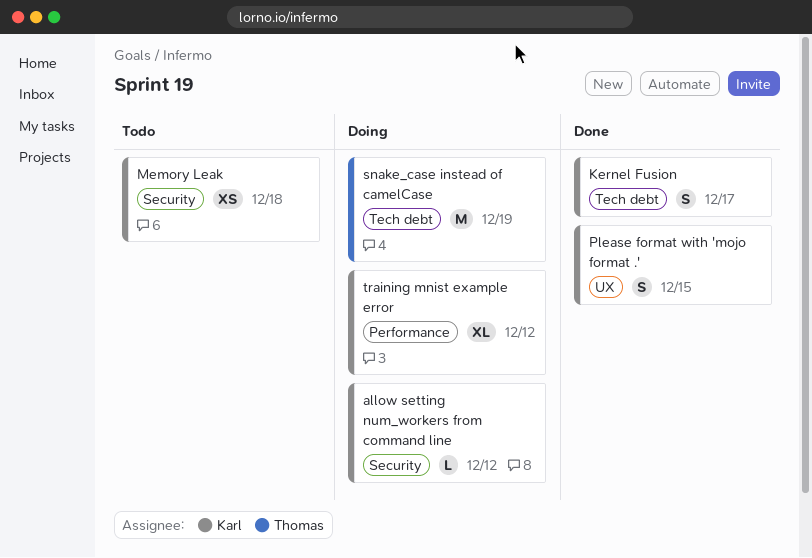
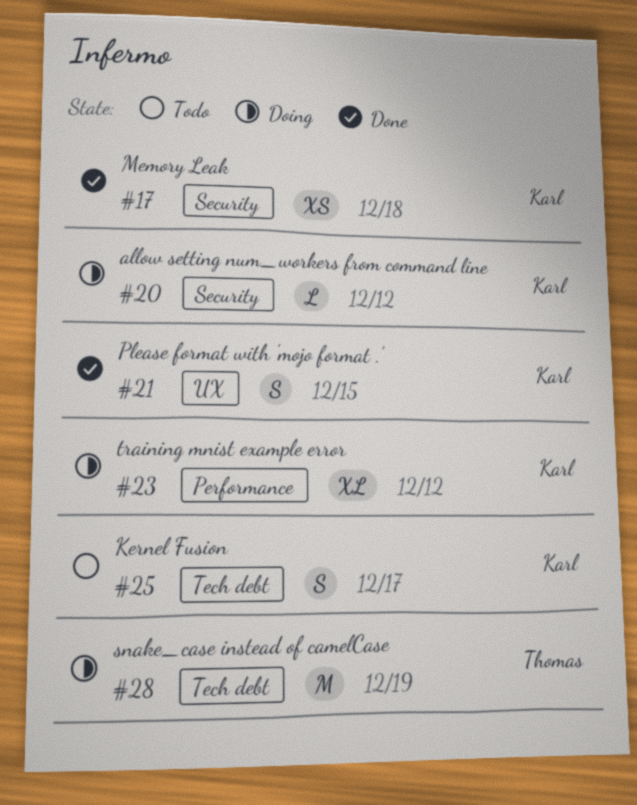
Kernel Fusion, status: Done -> Todo
Memory Leak, status: Todo -> Done

